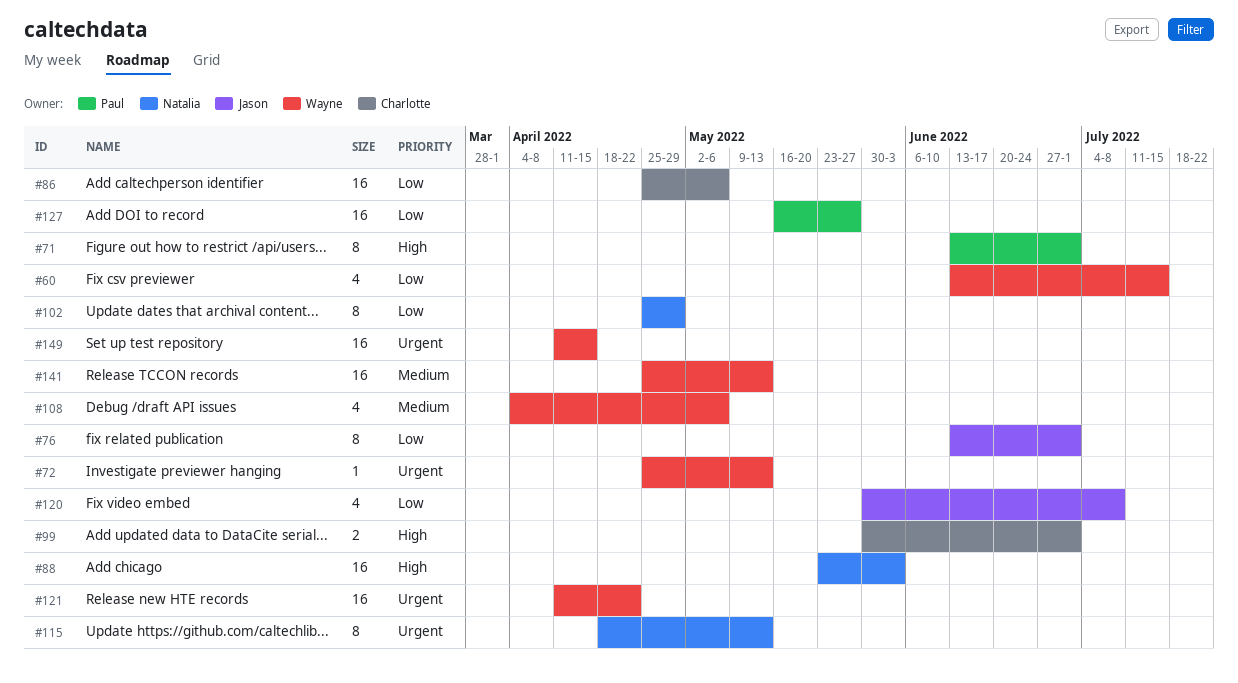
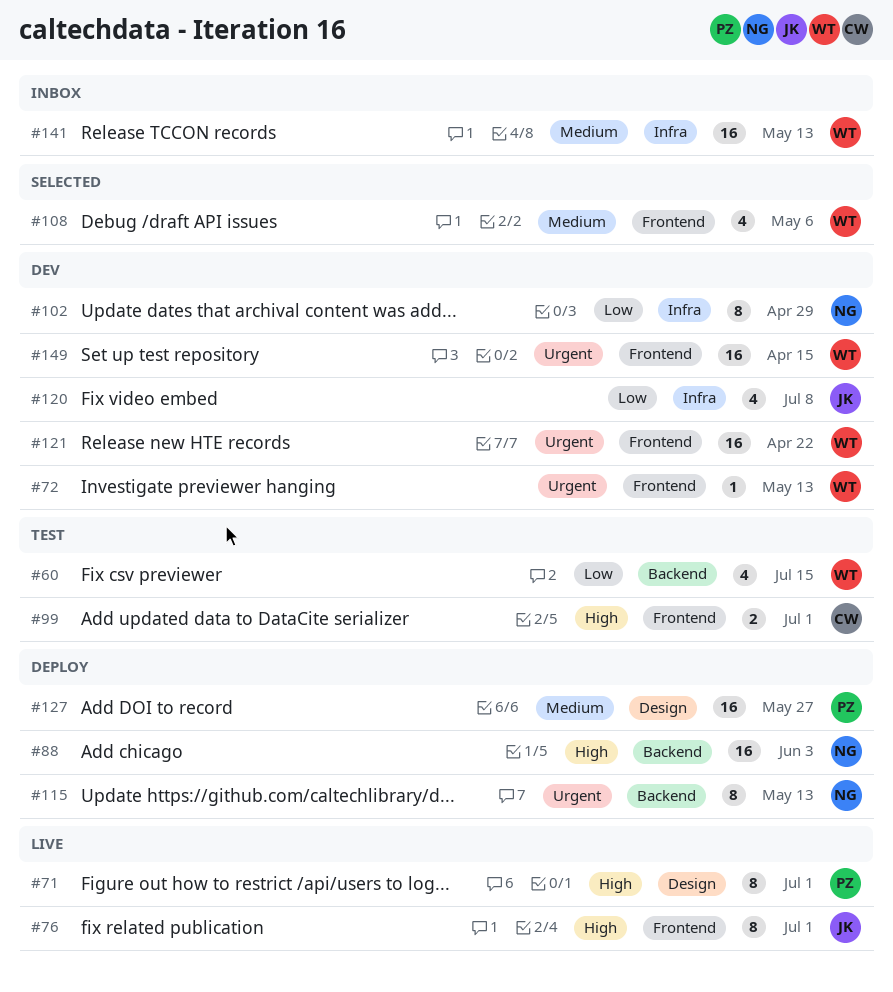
#76, priority: Low -> High
#86: present -> none
#127, priority: Low -> Medium

